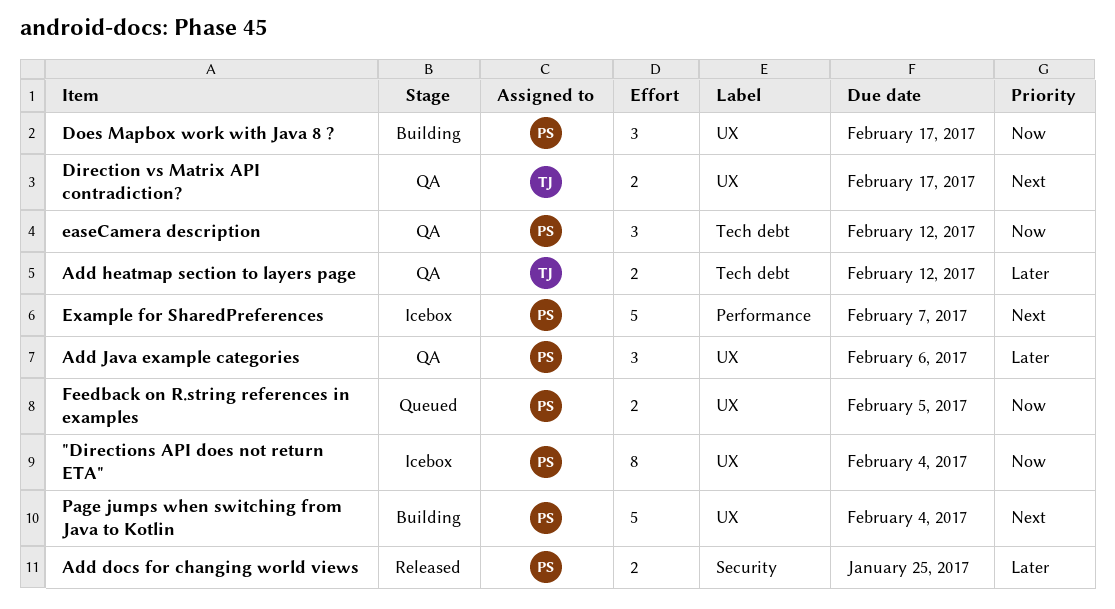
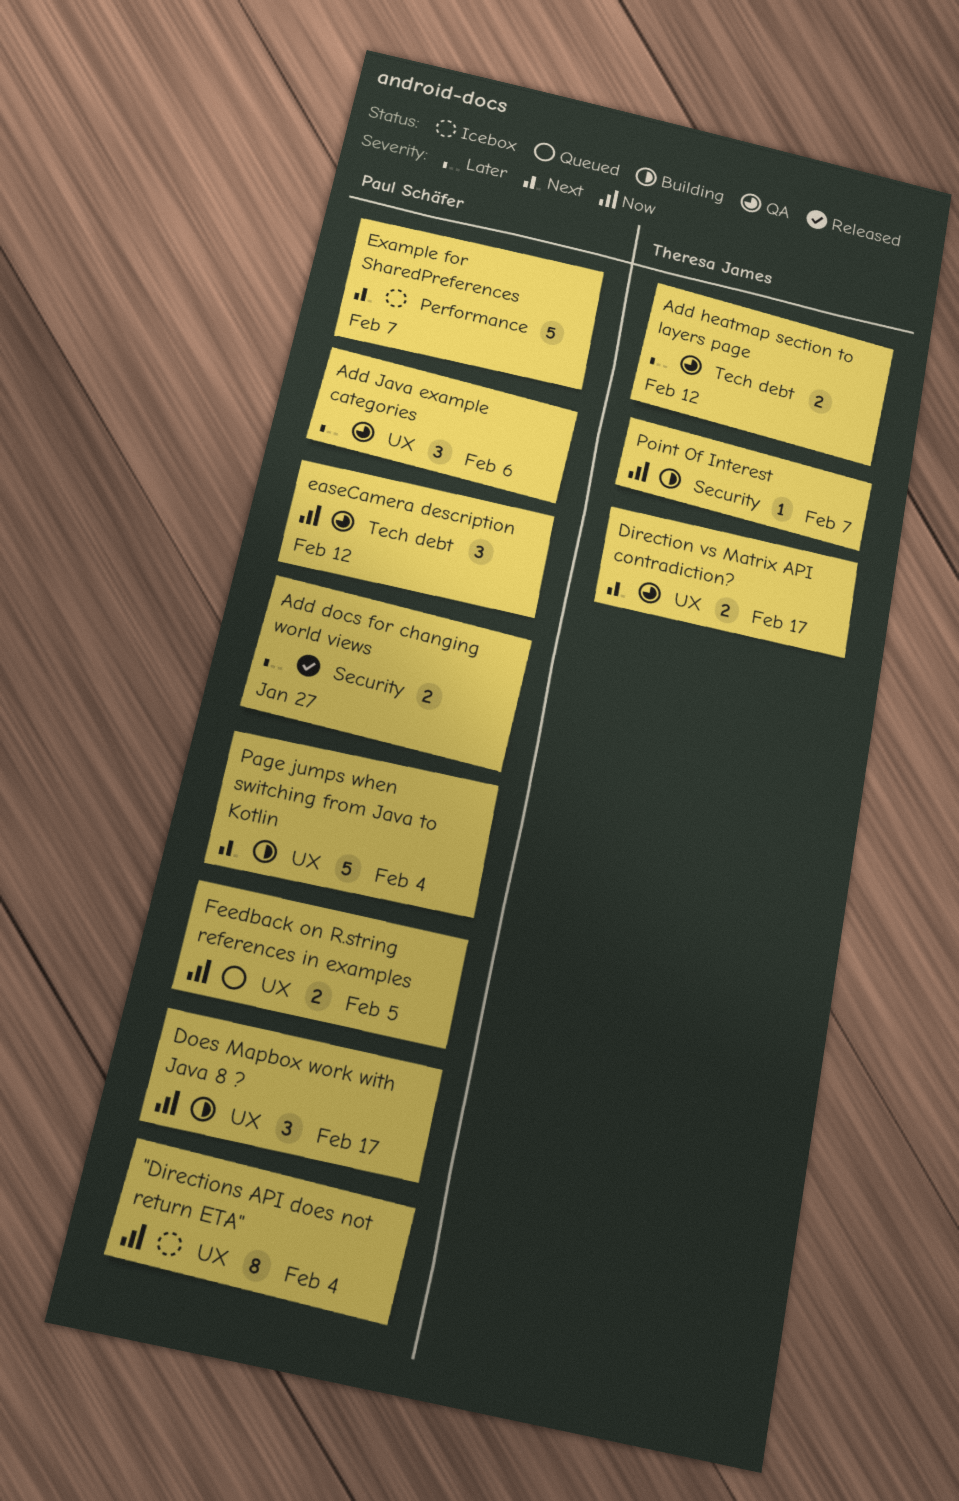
Add docs for changing world views, due: Jan 25 -> Jan 27
Point Of Interest: none -> present

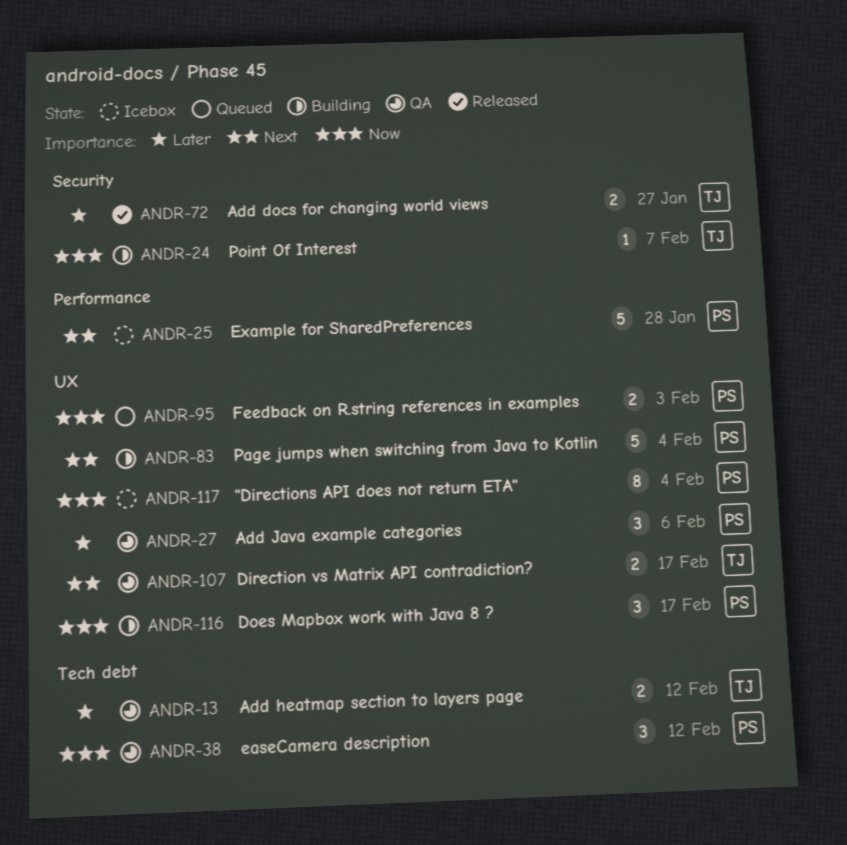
Add docs for changing world views, owner: Paul Schäfer -> Theresa James
Example for SharedPreferences, due: Feb 7 -> Jan 28
Feedback on R.string references in examples, due: Feb 5 -> Feb 3

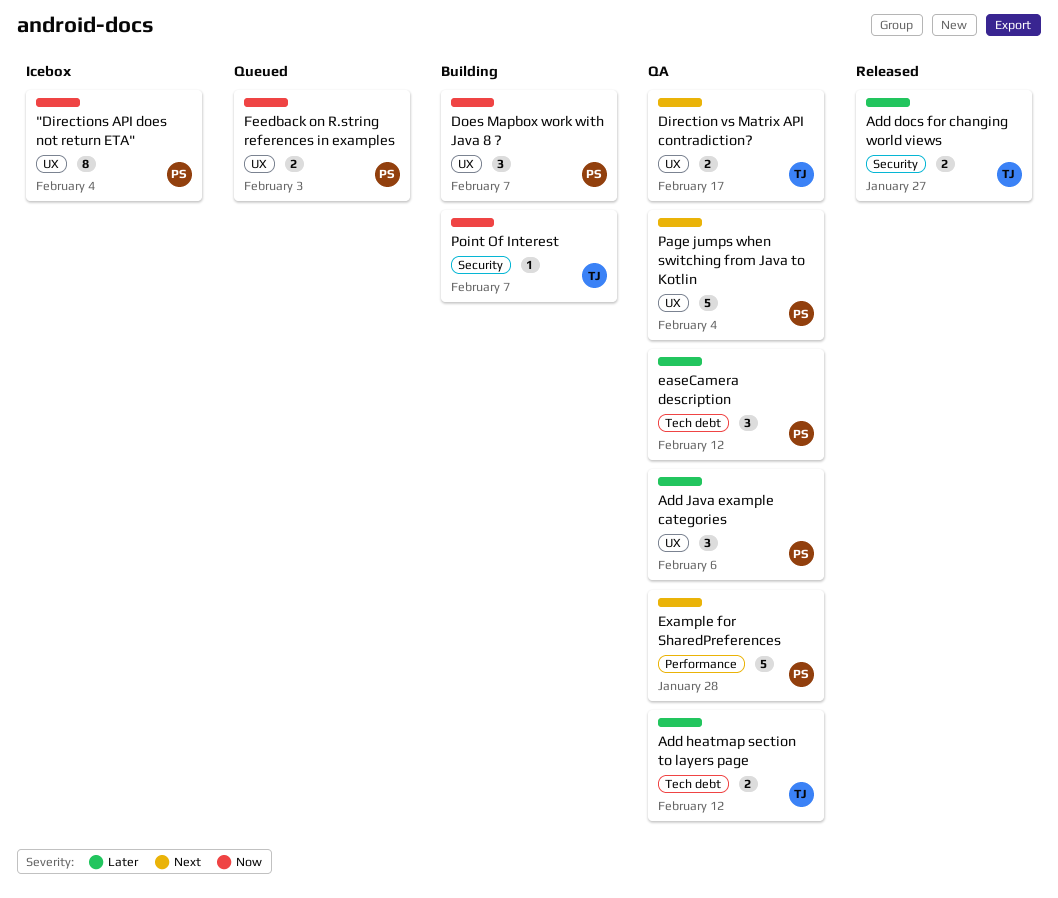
Does Mapbox work with Java 8 ?, due: Feb 17 -> Feb 7
easeCamera description, priority: Now -> Later
Example for SharedPreferences, status: Icebox -> QA
Page jumps when switching from Java to Kotlin, status: Building -> QA

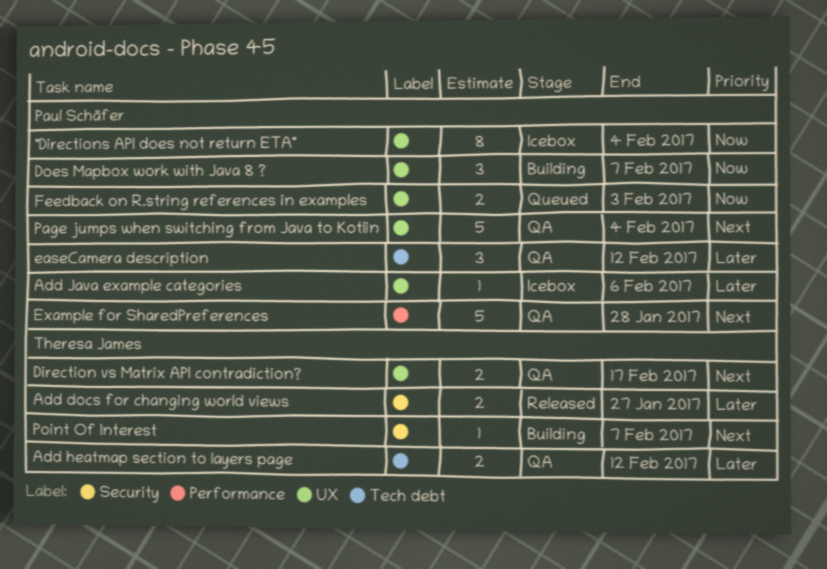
Add Java example categories, status: QA -> Icebox
Add Java example categories, estimate: 3 -> 1
Point Of Interest, priority: Now -> Next

